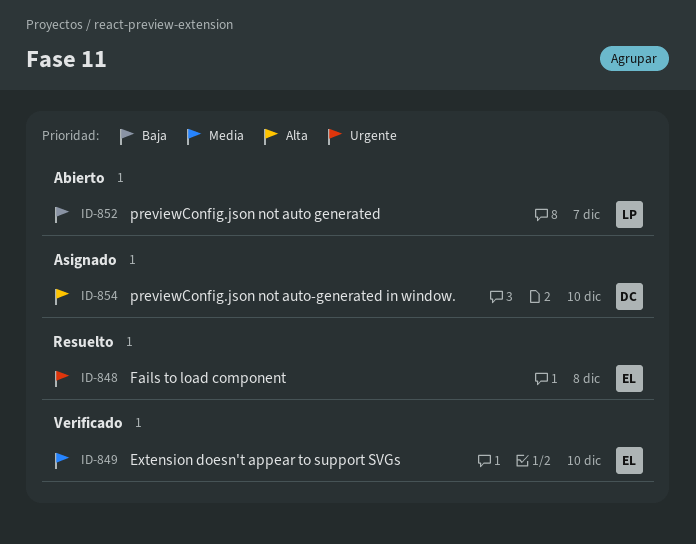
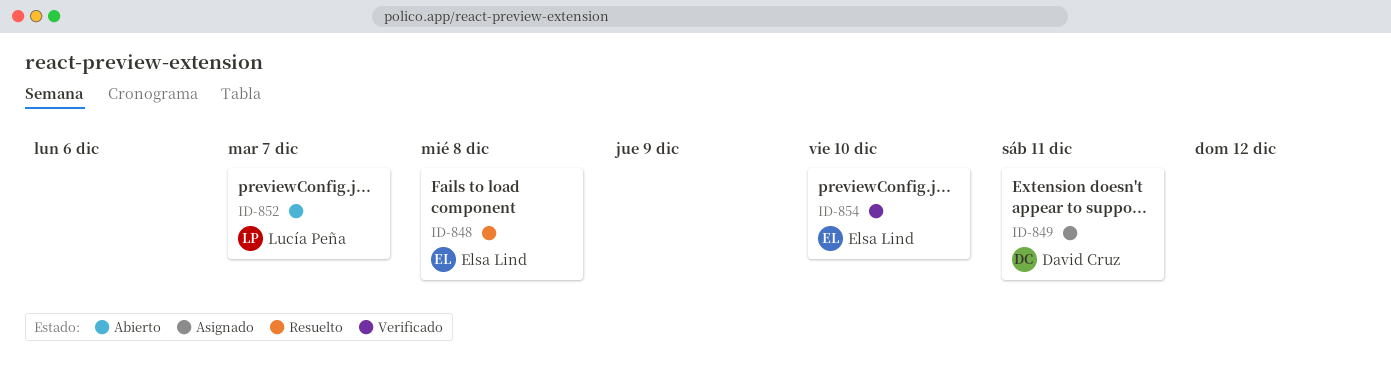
ID-849, status: Verificado -> Asignado
ID-849, owner: Elsa Lind -> David Cruz
ID-849, due: Dec 10 -> Dec 11
ID-854, status: Asignado -> Verificado
ID-854, owner: David Cruz -> Elsa Lind

